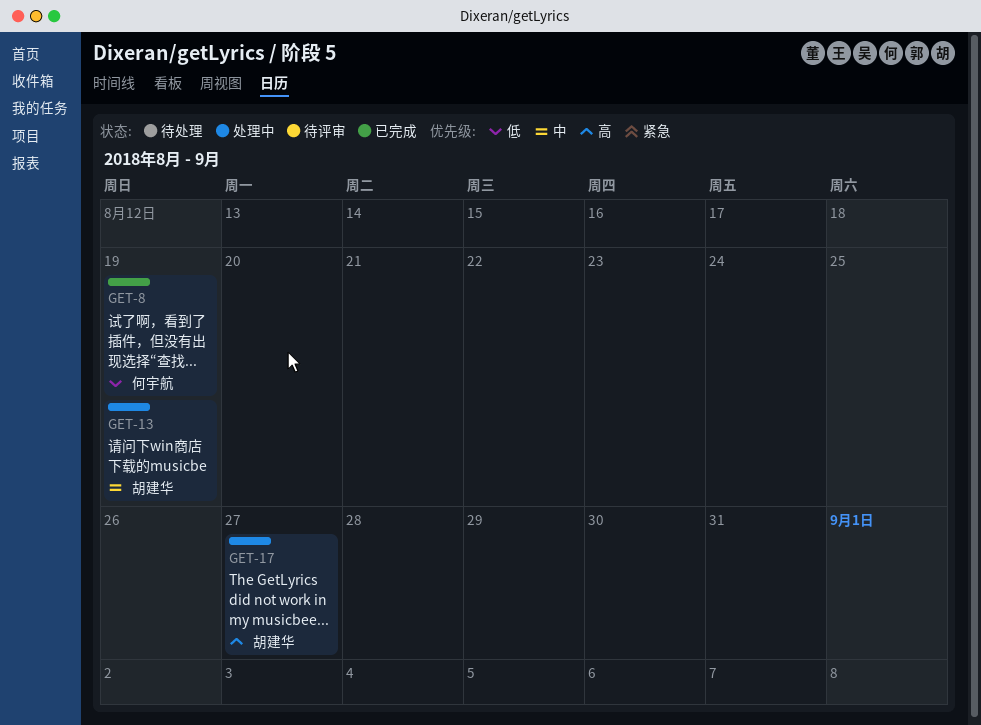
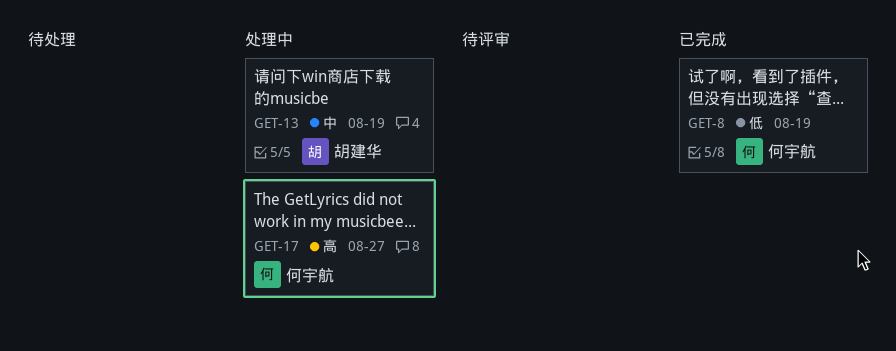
GET-17, owner: 胡建华 -> 何宇航

